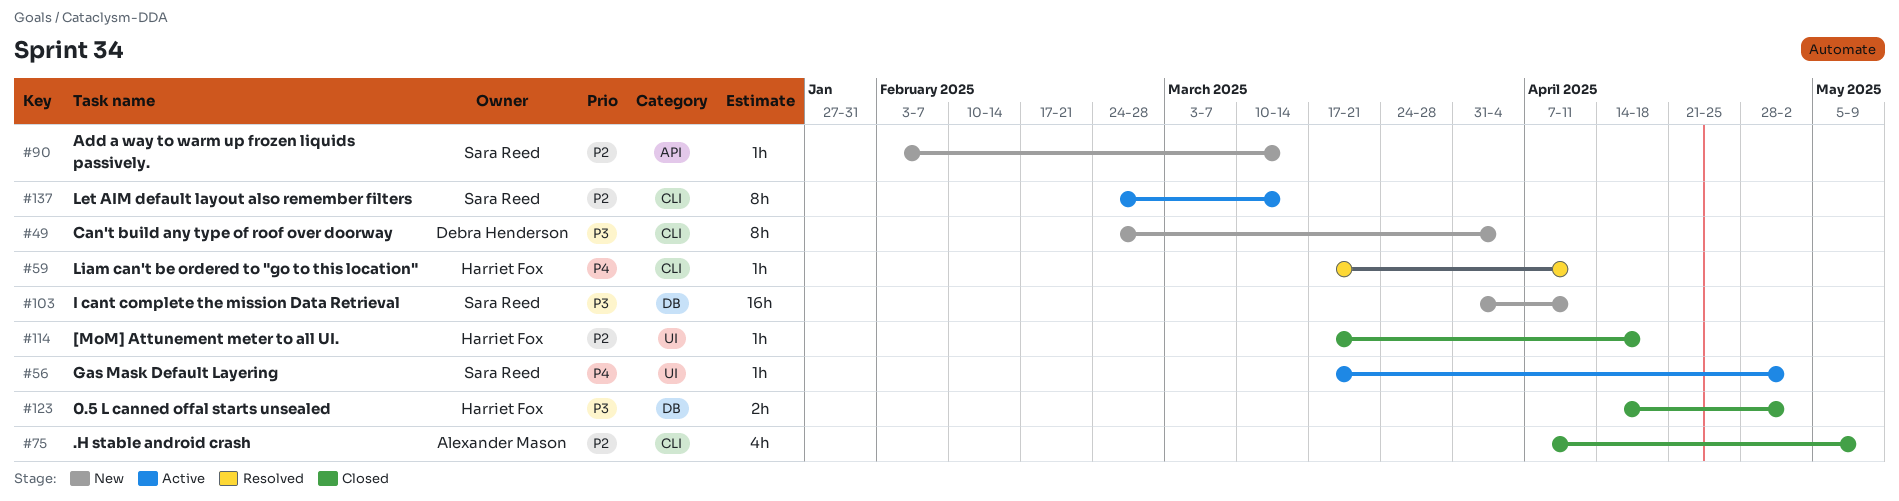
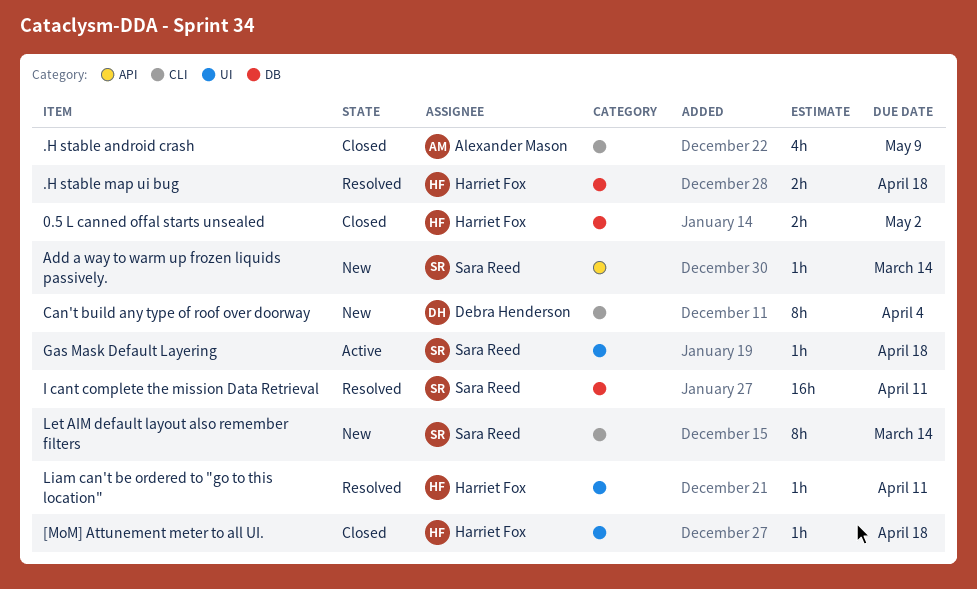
.H stable map ui bug: none -> present
Gas Mask Default Layering, due: May 2 -> Apr 18
I cant complete the mission Data Retrieval, status: New -> Resolved
Let AIM default layout also remember filters, status: Active -> New
Liam can't be ordered to "go to this location", label: CLI -> UI

